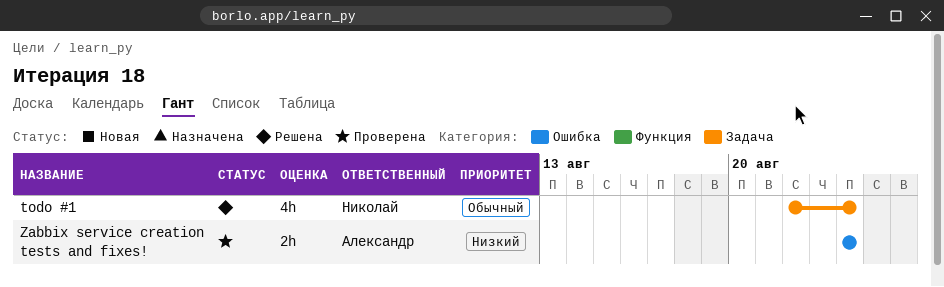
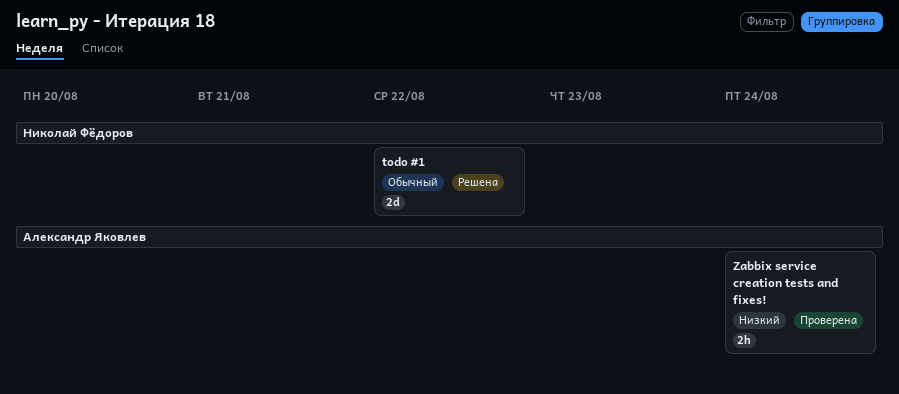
todo #1, estimate: 4h -> 2d
todo #1, due: Aug 24 -> Aug 22

